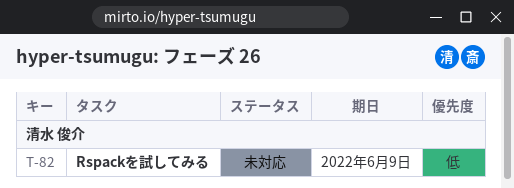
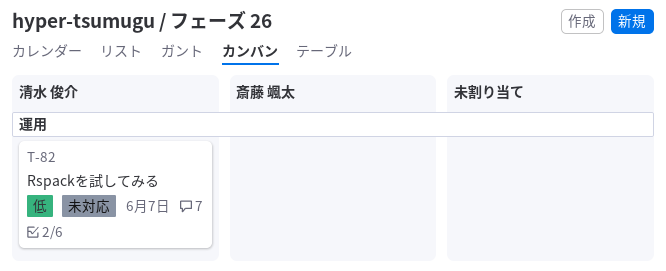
T-82, due: Jun 9 -> Jun 7

